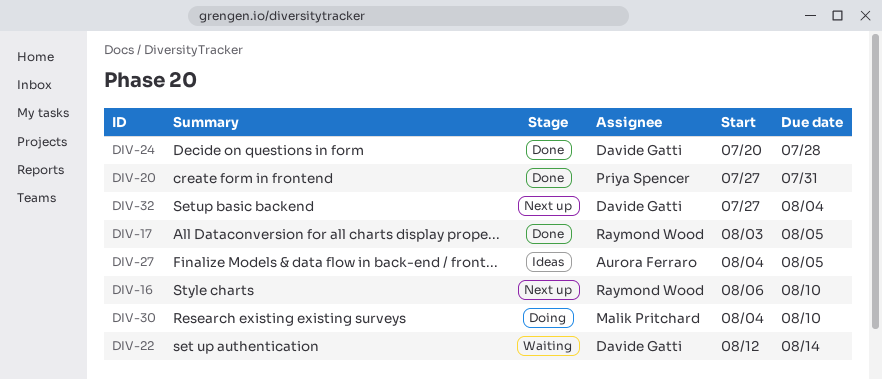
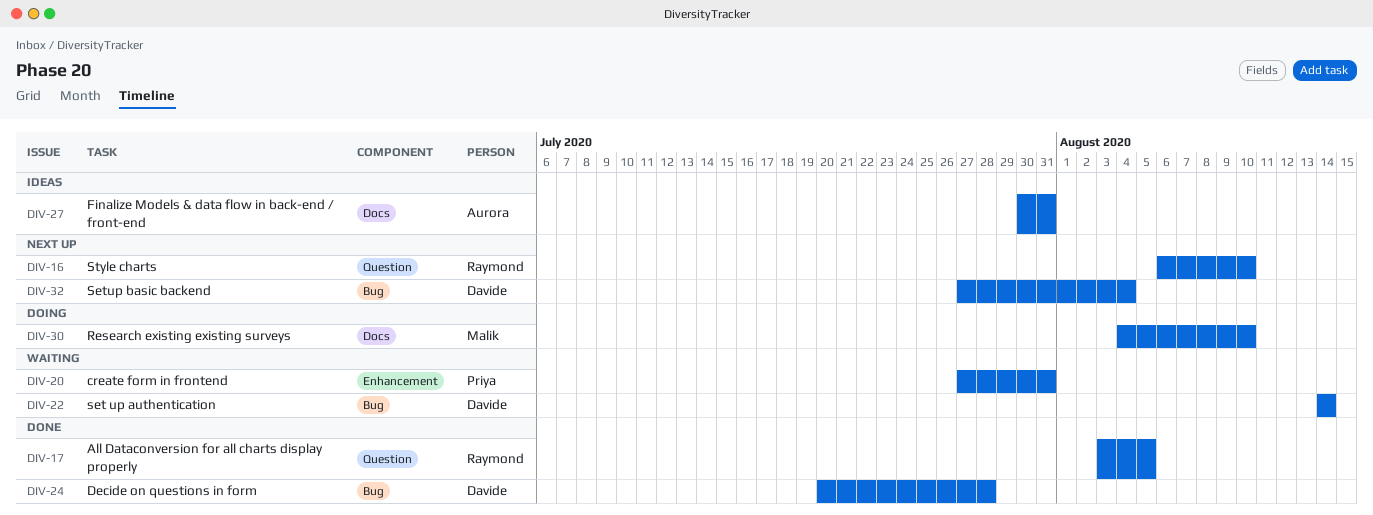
DIV-20, status: Done -> Waiting
DIV-22, start: Aug 12 -> Aug 14
DIV-27, start: Aug 4 -> Jul 30
DIV-27, due: Aug 5 -> Jul 31

